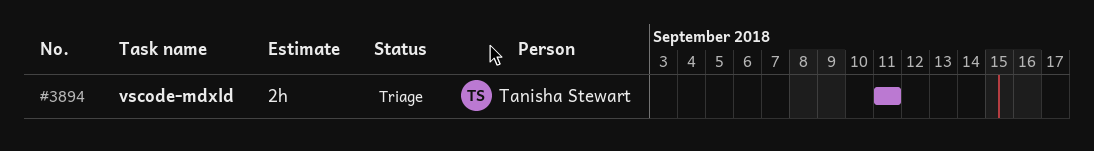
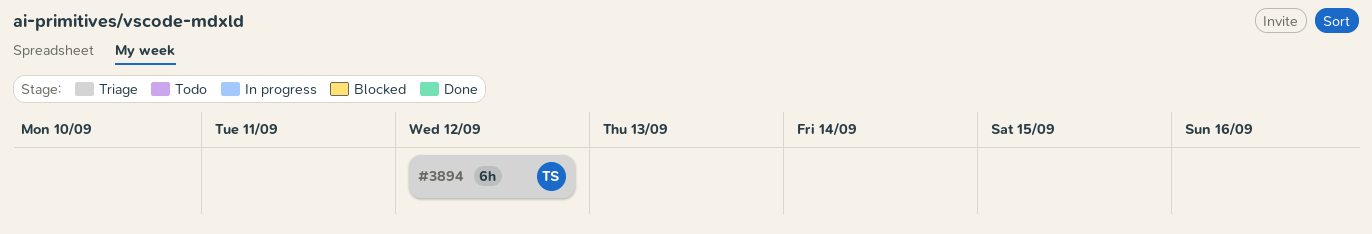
#3894, estimate: 2h -> 6h
#3894, due: Sep 11 -> Sep 12

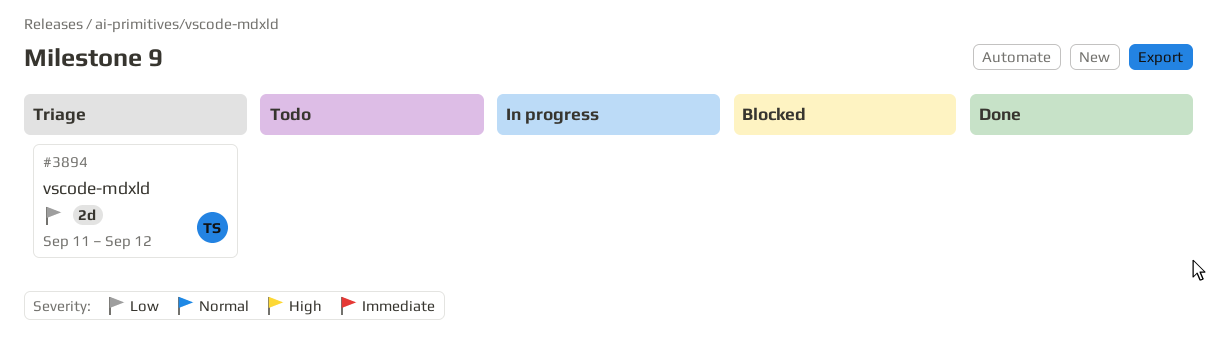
#3894, estimate: 6h -> 2d

